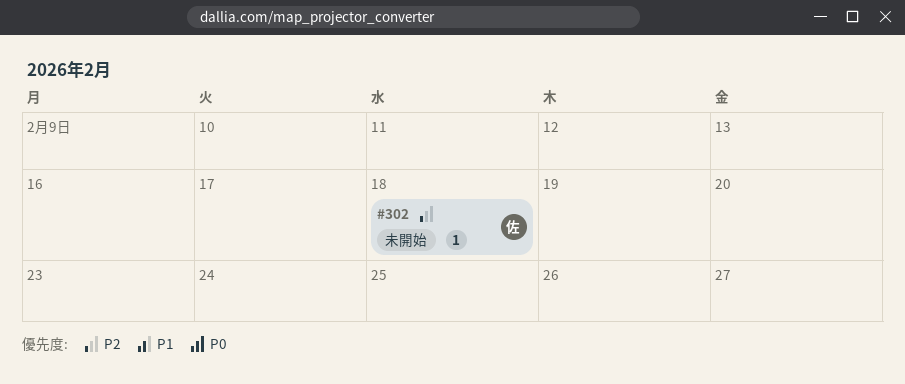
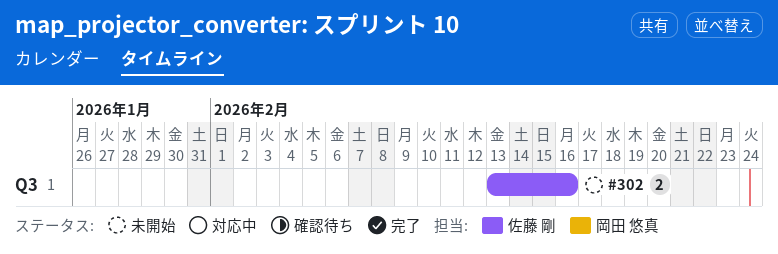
#302, estimate: 1 -> 2
#302, due: Feb 18 -> Feb 16

